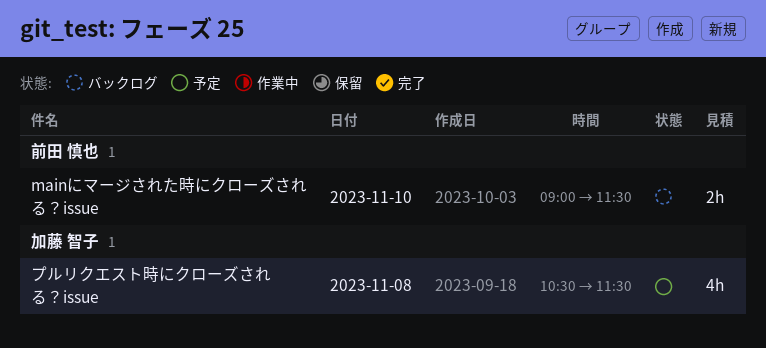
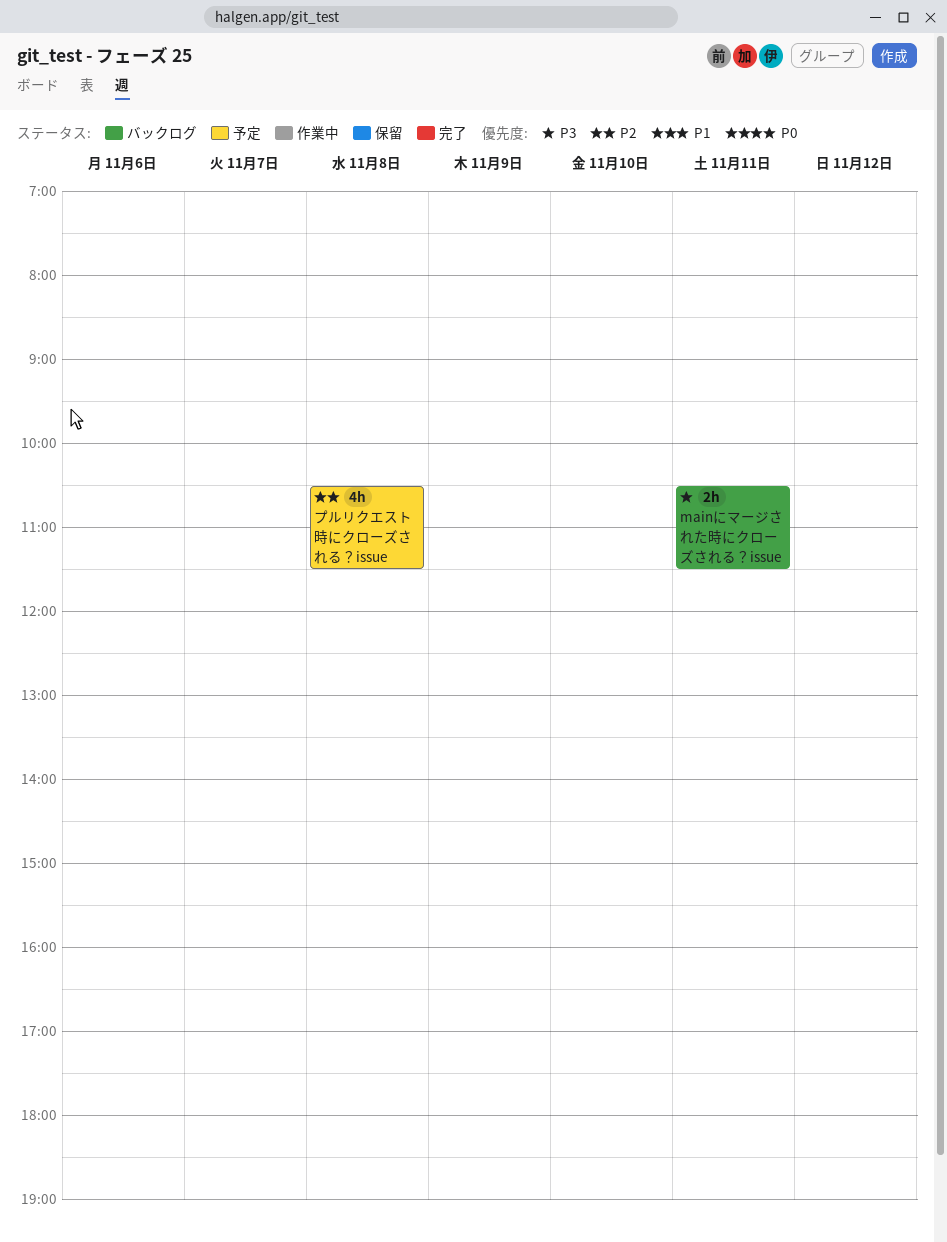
mainにマージされた時にクローズされる？issue, day: Nov 10 -> Nov 11
mainにマージされた時にクローズされる？issue, begins: 09:00 -> 10:30

